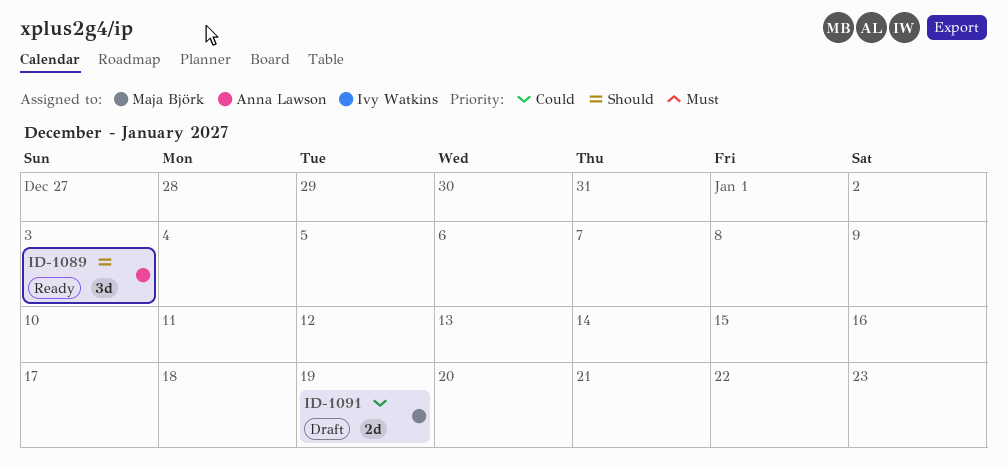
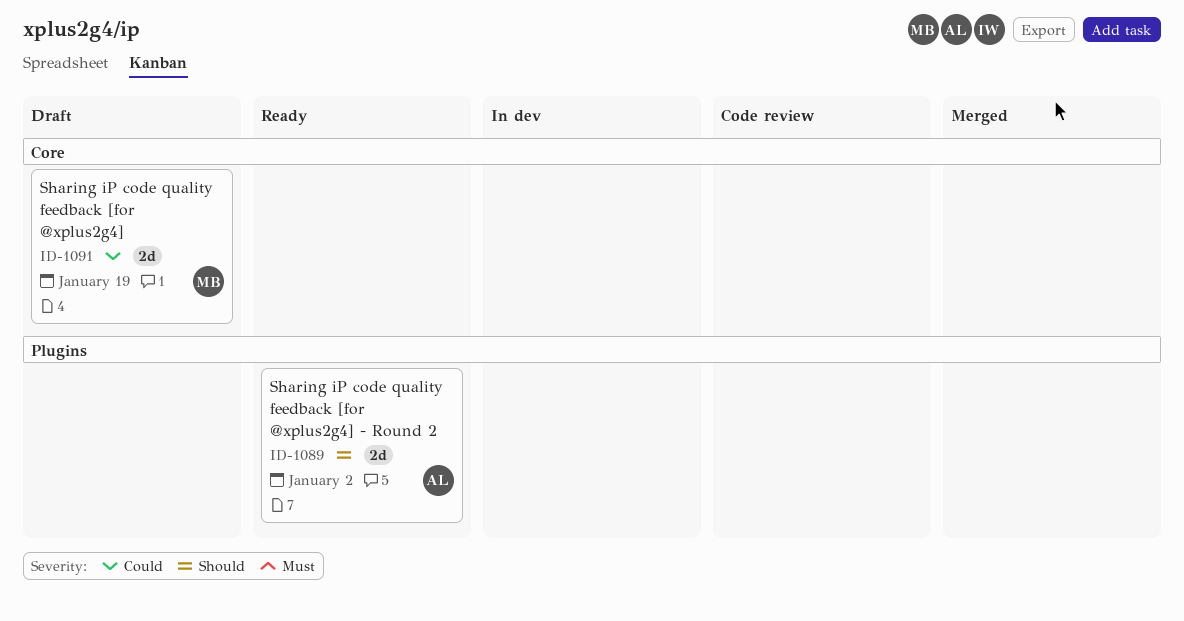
ID-1089, estimate: 3d -> 2d
ID-1089, due: Jan 3 -> Jan 2

